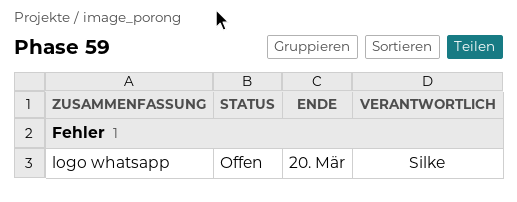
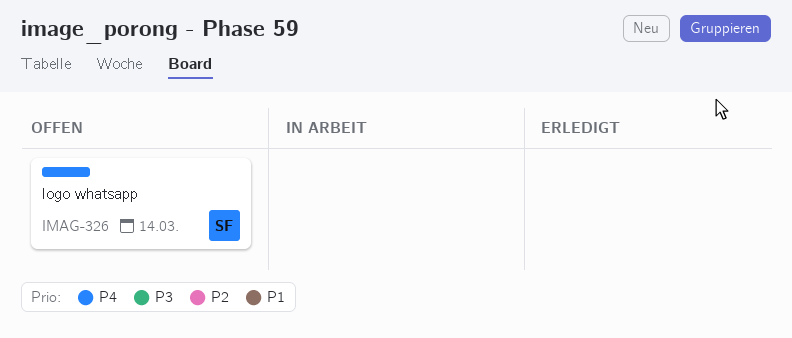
logo whatsapp, due: Mar 20 -> Mar 14

